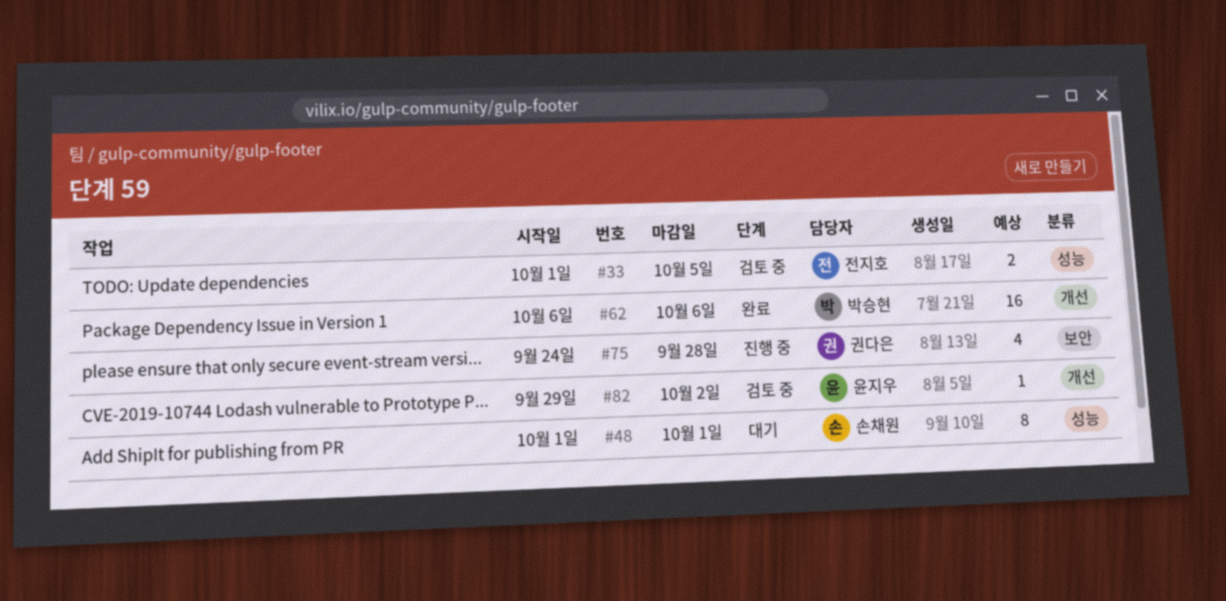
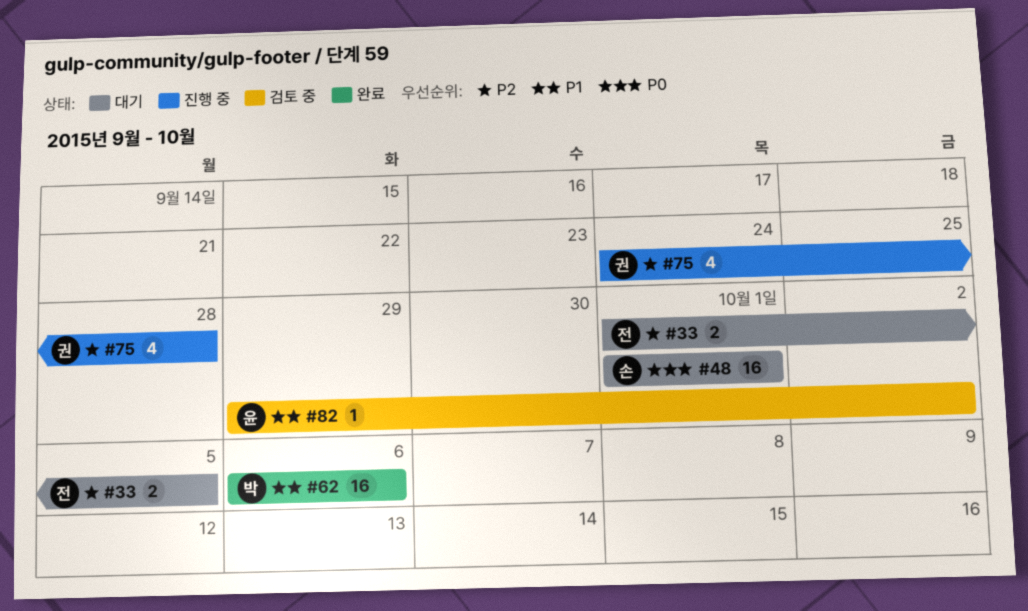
#33, status: 검토 중 -> 대기
#48, estimate: 8 -> 16

